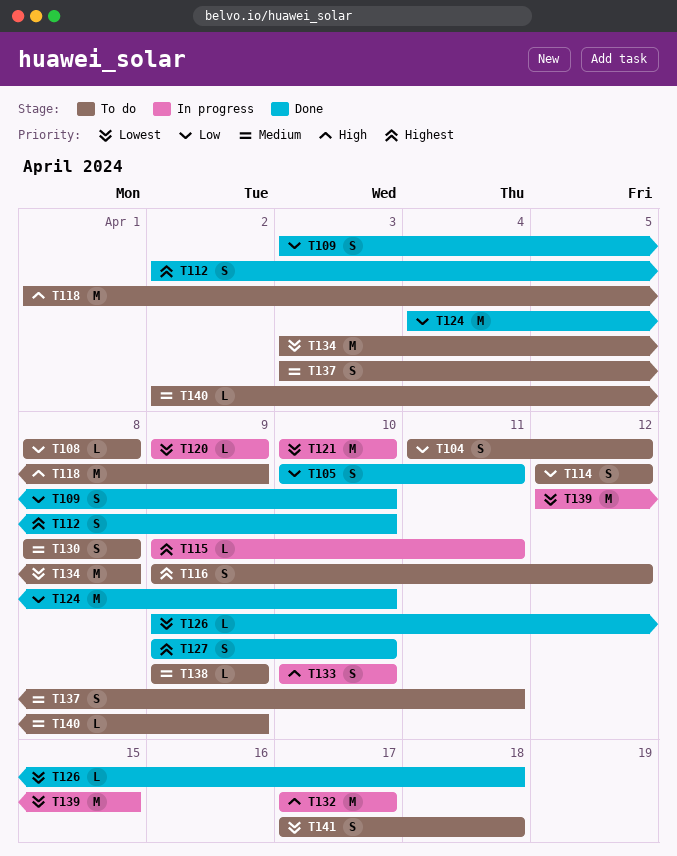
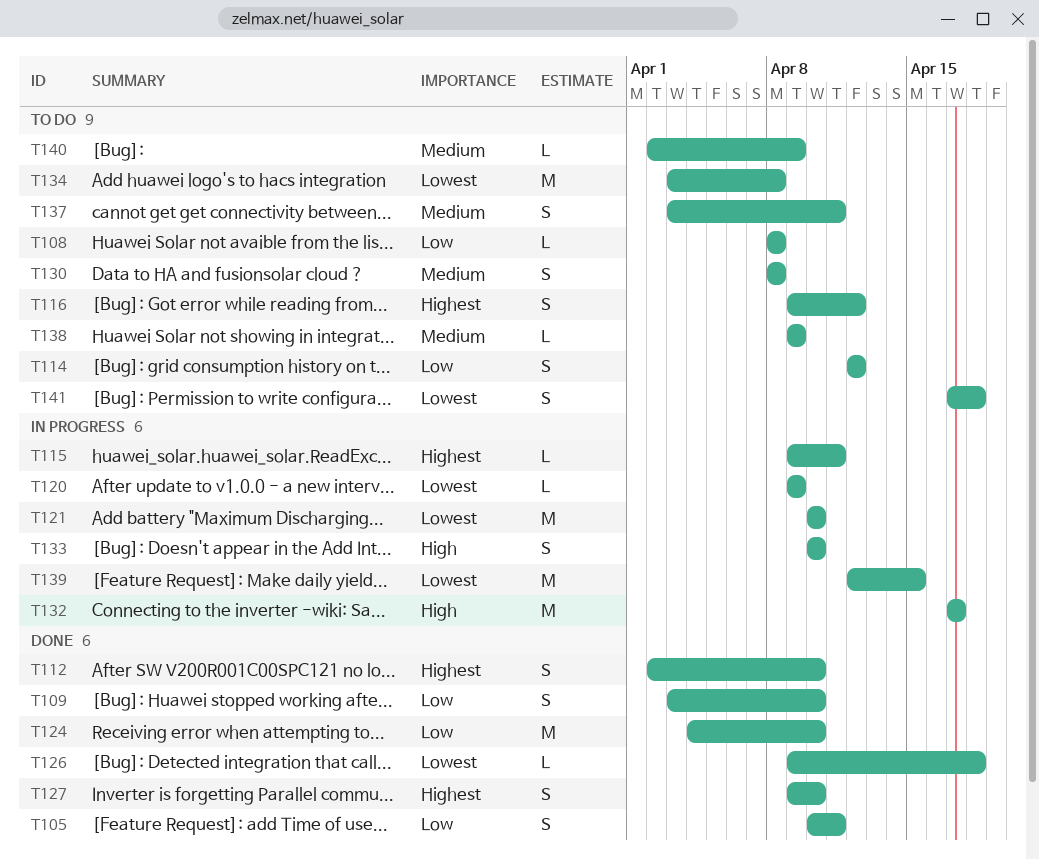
T104: present -> none
T118: present -> none

